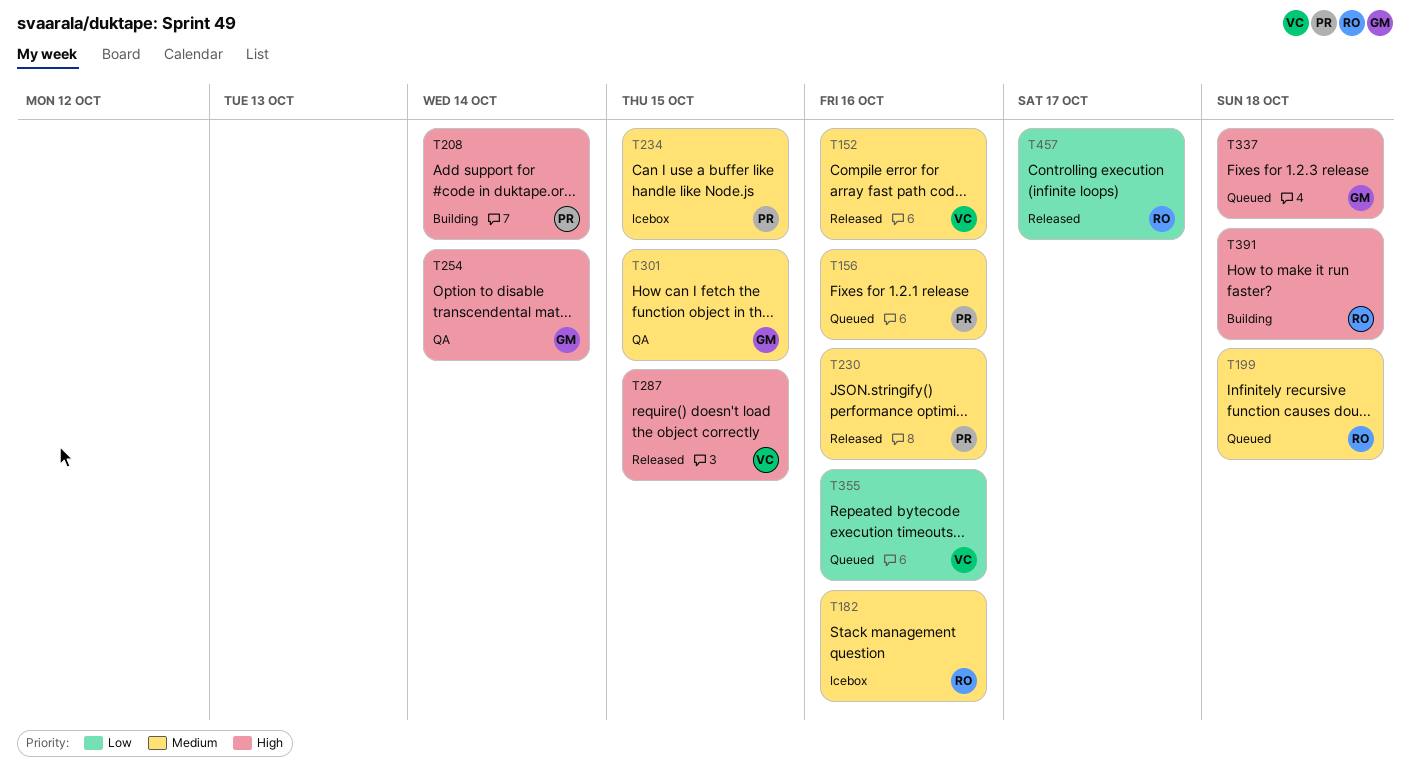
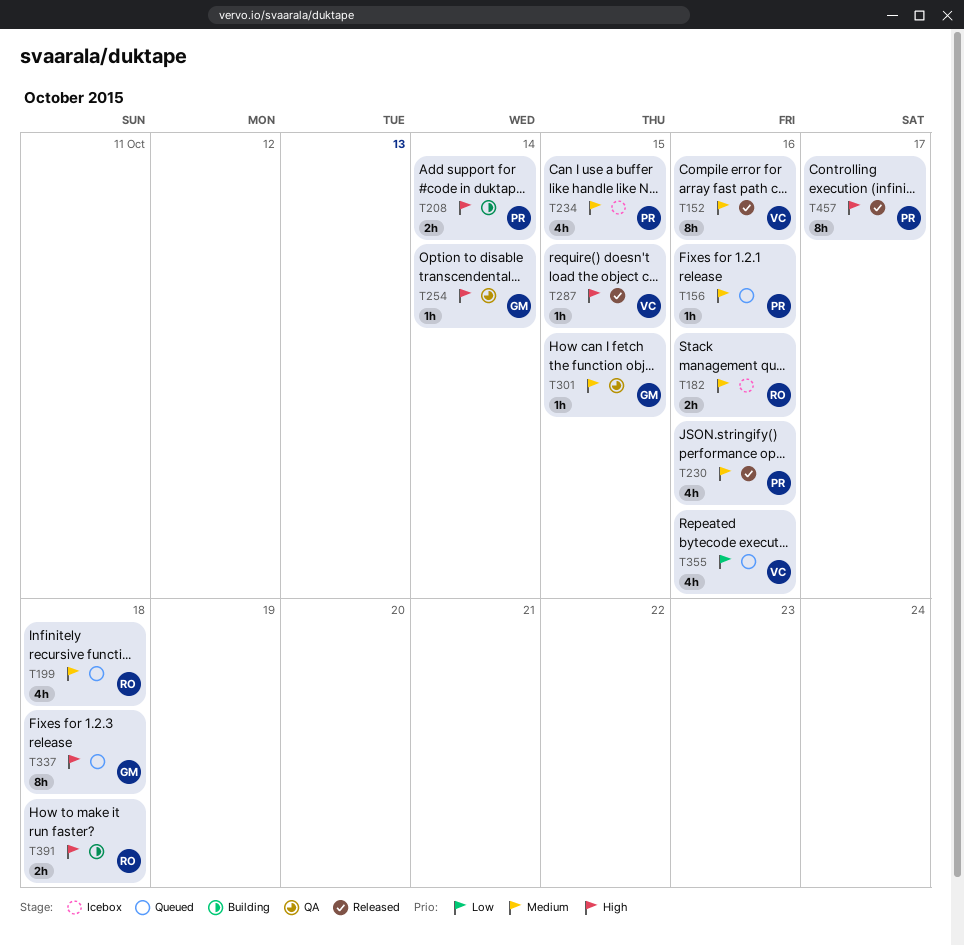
T457, owner: RO -> PR
T457, priority: Low -> High

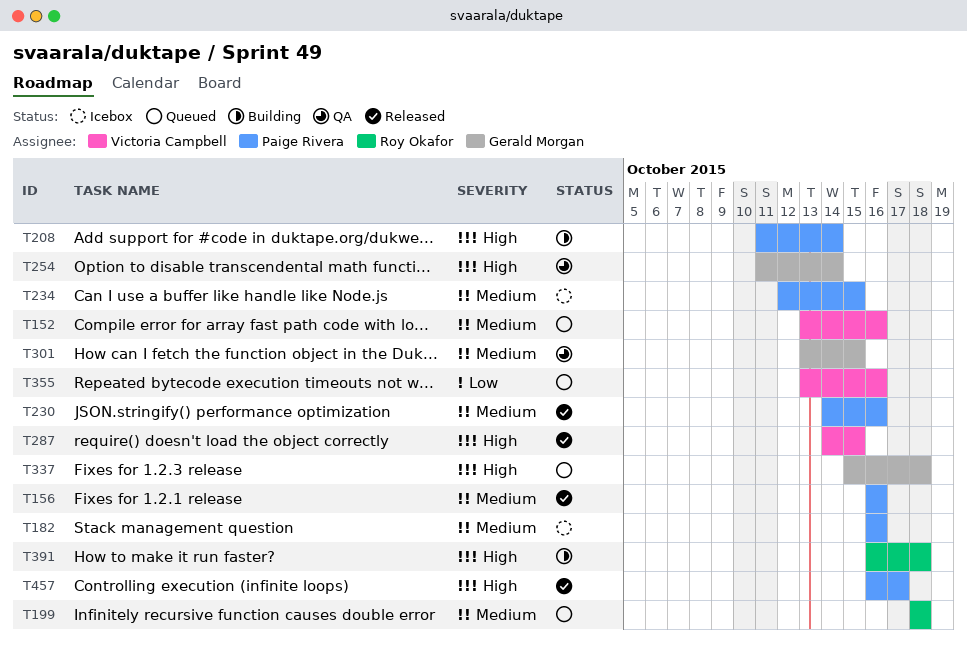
T152, status: Released -> Queued
T156, status: Queued -> Released
T182, owner: Roy Okafor -> Paige Rivera

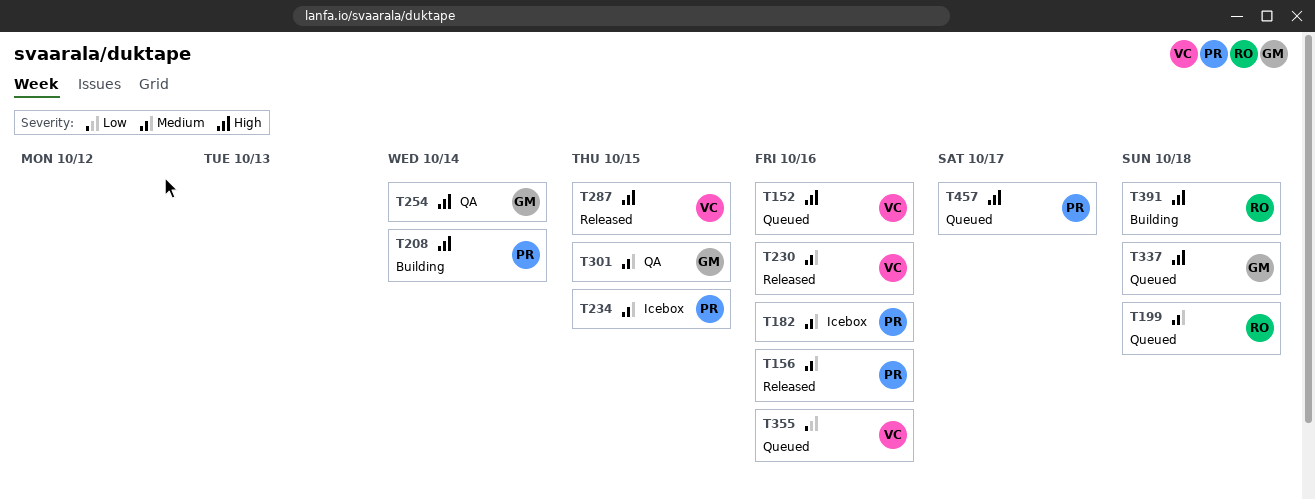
T152, priority: Medium -> High
T230, owner: Paige Rivera -> Victoria Campbell
T457, status: Released -> Queued

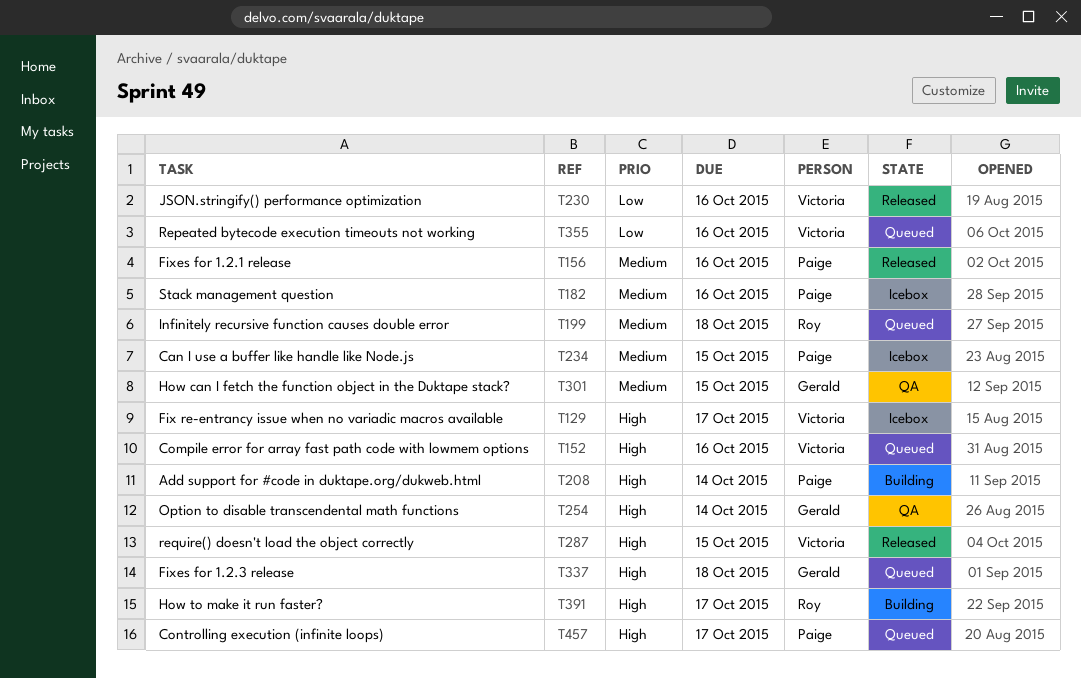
T129: none -> present
T230, priority: Medium -> Low
T391, due: Oct 18 -> Oct 17

